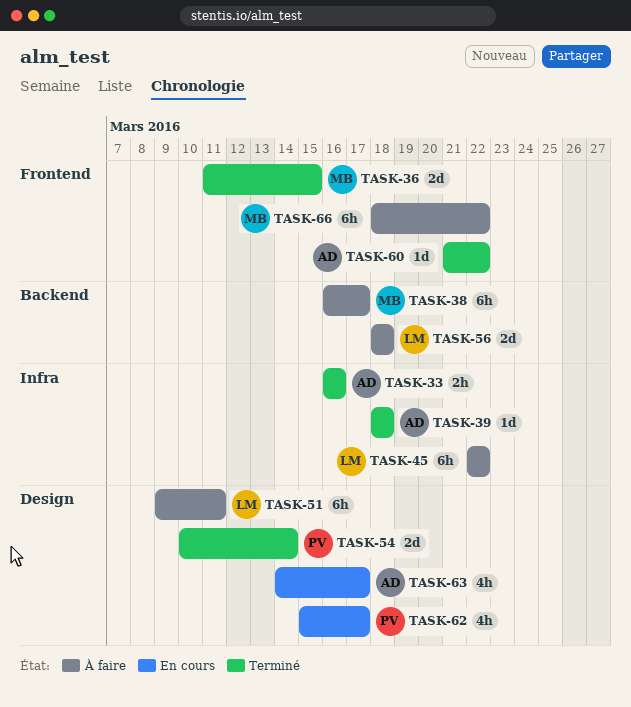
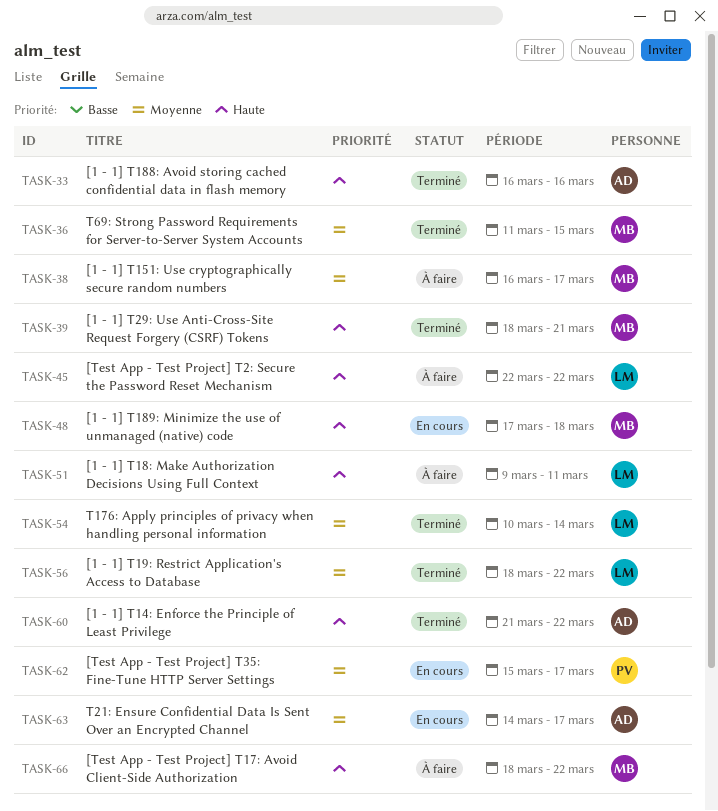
TASK-39, owner: AD -> MB
TASK-39, due: Mar 18 -> Mar 21
TASK-48: none -> present
TASK-54, owner: PV -> LM
TASK-56, status: À faire -> Terminé
TASK-56, due: Mar 18 -> Mar 22

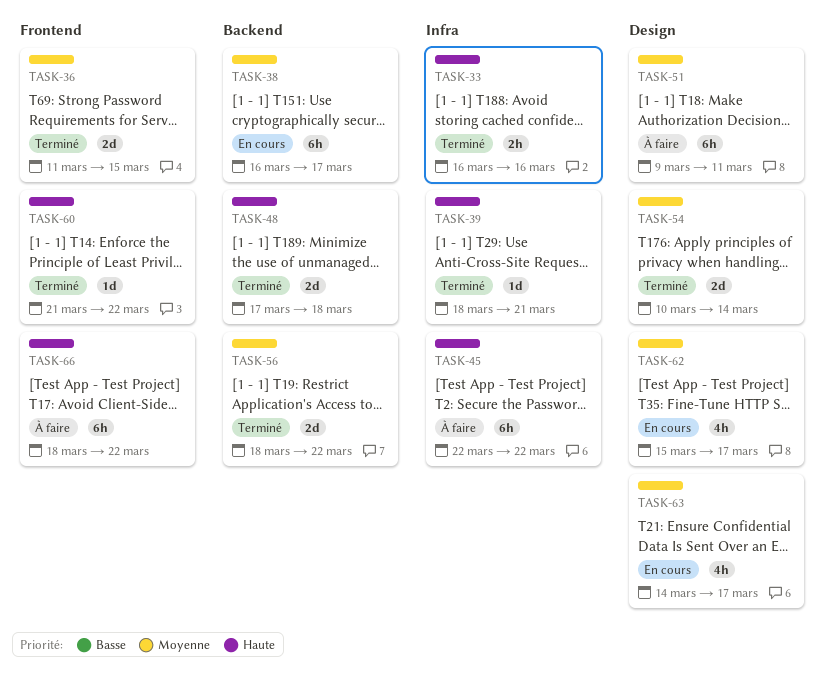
TASK-38, status: À faire -> En cours
TASK-48, status: En cours -> Terminé
TASK-51, priority: Haute -> Moyenne

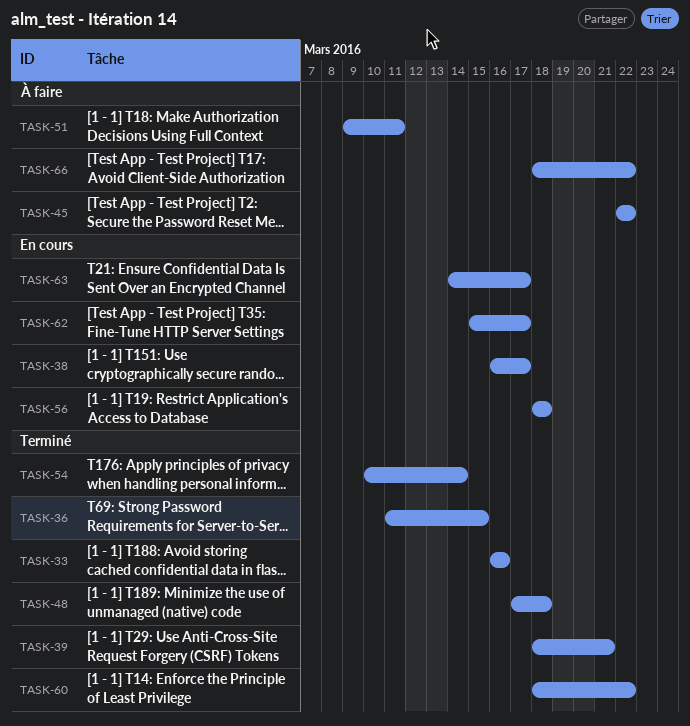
TASK-56, status: Terminé -> En cours
TASK-56, due: Mar 22 -> Mar 18
TASK-60, start: Mar 21 -> Mar 18

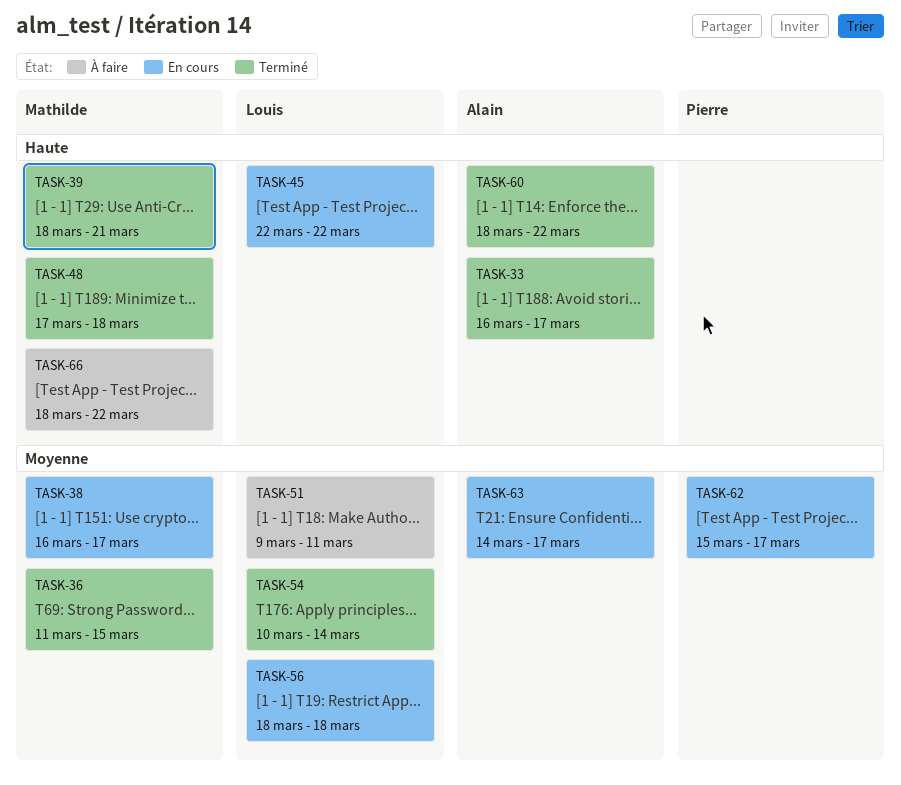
TASK-33, due: Mar 16 -> Mar 17
TASK-45, status: À faire -> En cours

